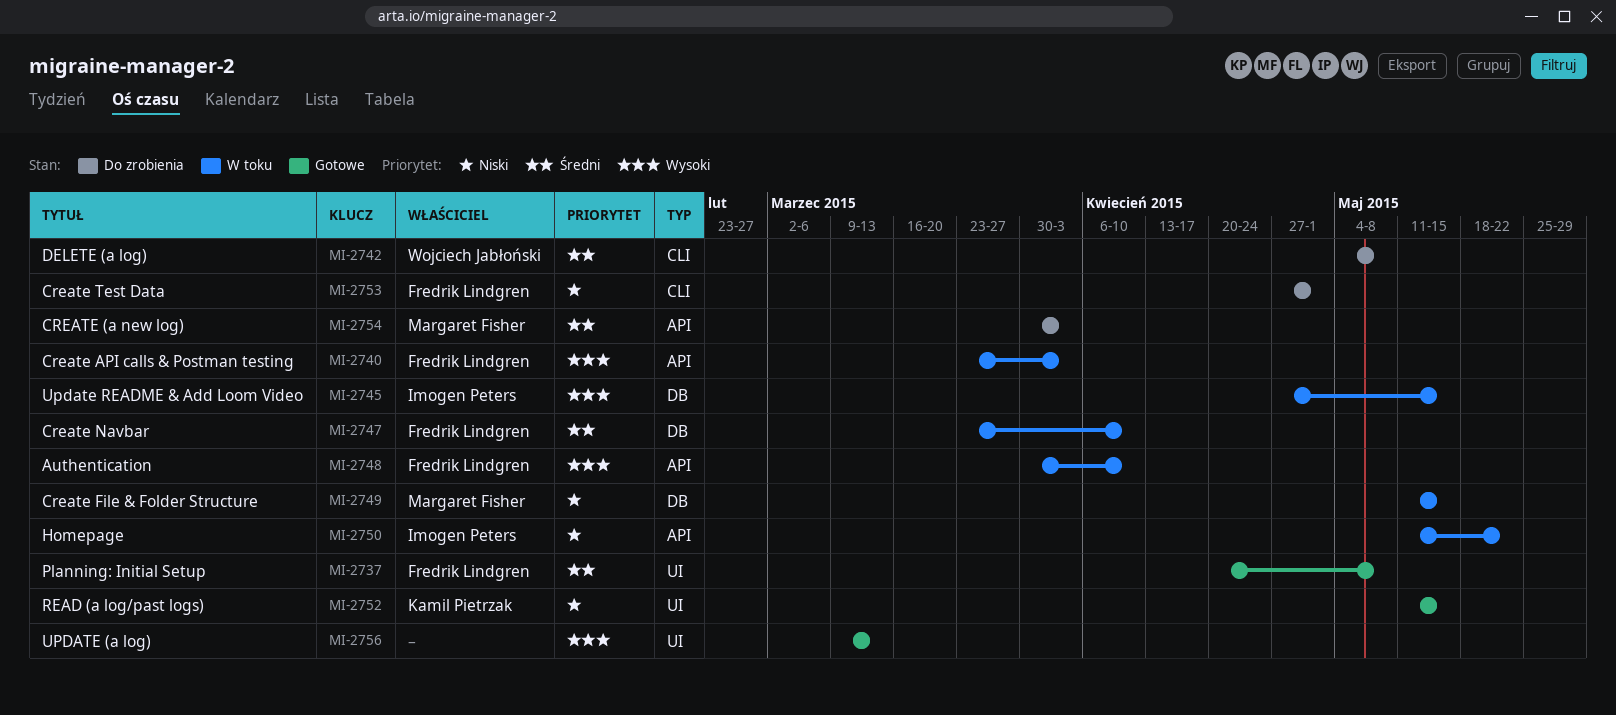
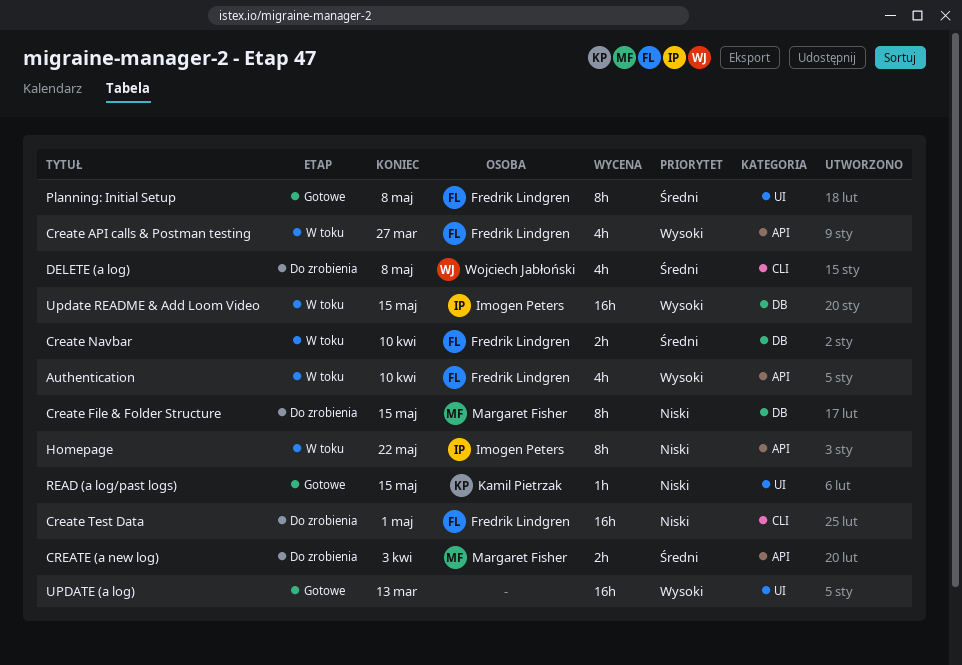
Create API calls & Postman testing, due: Apr 3 -> Mar 27
Create File & Folder Structure, status: W toku -> Do zrobienia

